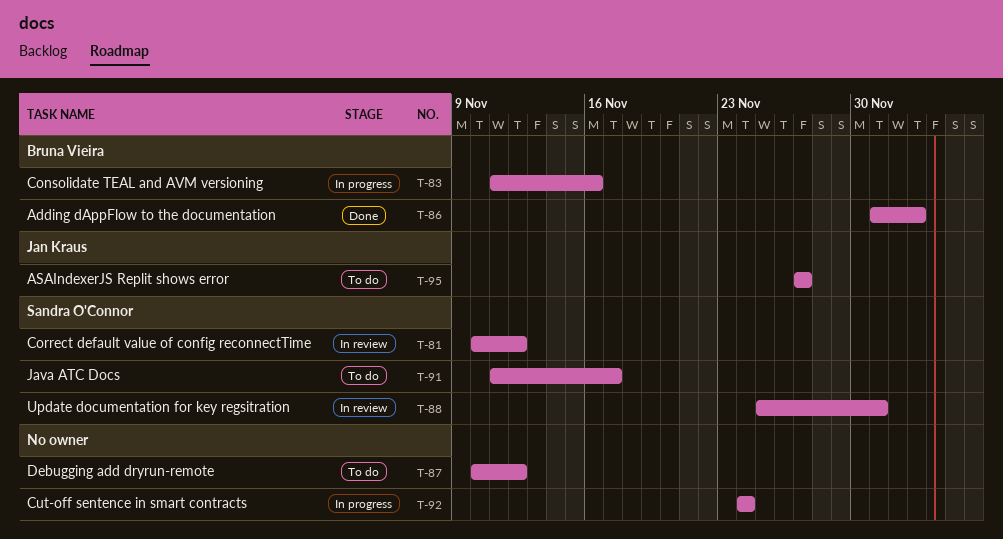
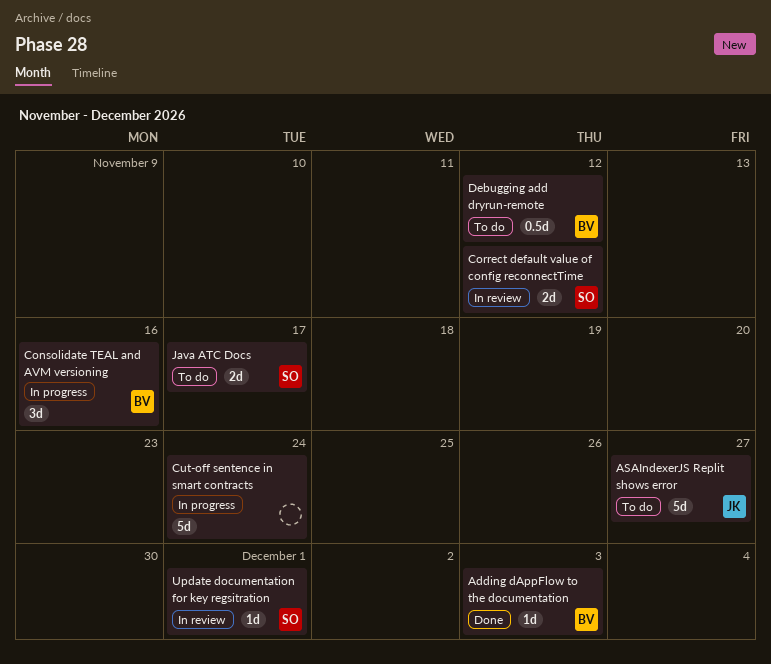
Debugging add dryrun-remote, owner: none -> Bruna Vieira

